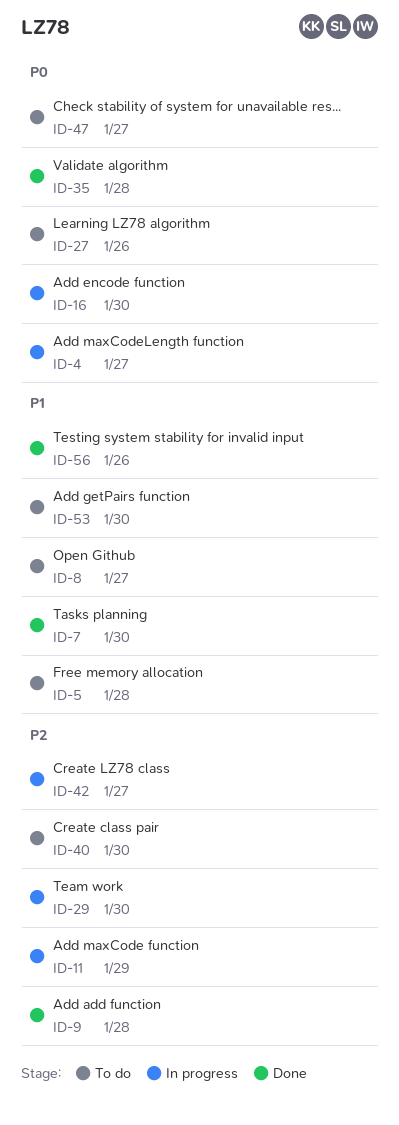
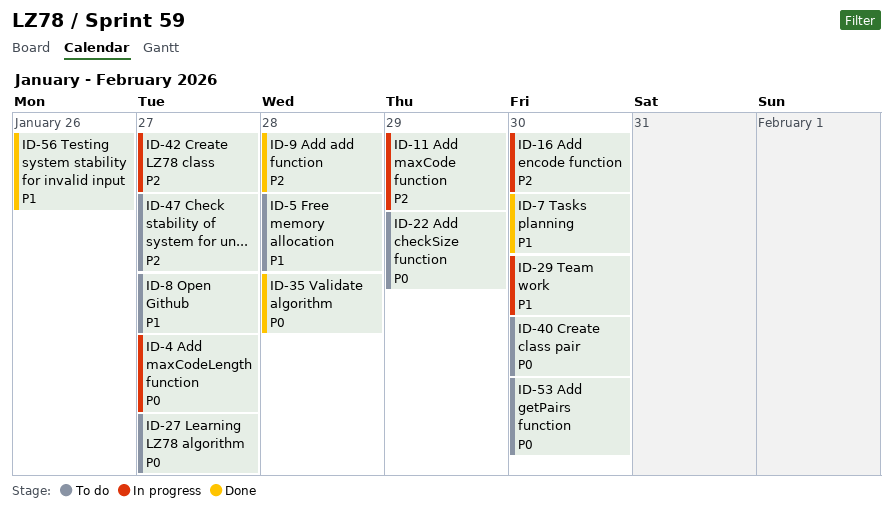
ID-16, priority: P0 -> P2
ID-22: none -> present
ID-27, day: Jan 26 -> Jan 27
ID-29, priority: P2 -> P1
ID-40, priority: P2 -> P0
ID-47, priority: P0 -> P2
ID-53, priority: P1 -> P0

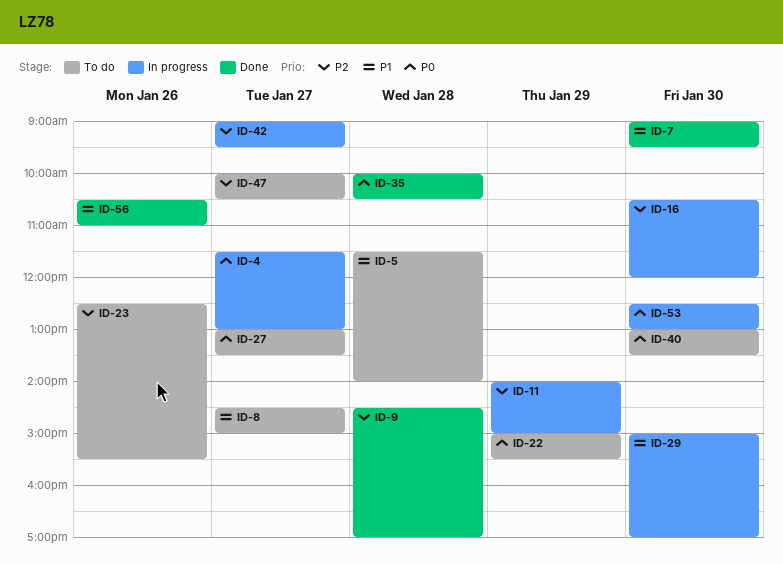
ID-23: none -> present
ID-53, status: To do -> In progress

